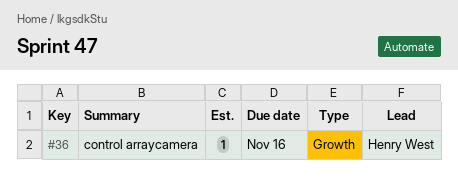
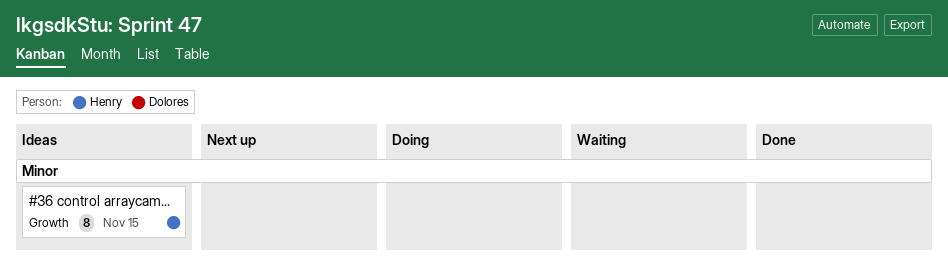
#36, estimate: 1 -> 8
#36, due: Nov 16 -> Nov 15

